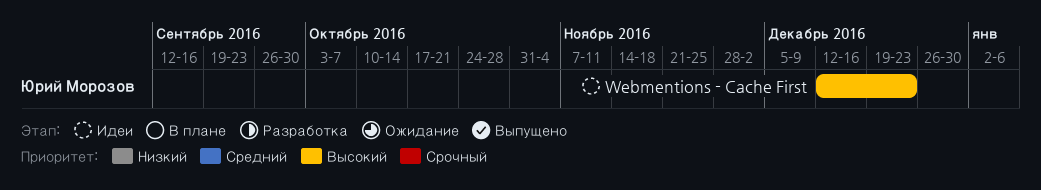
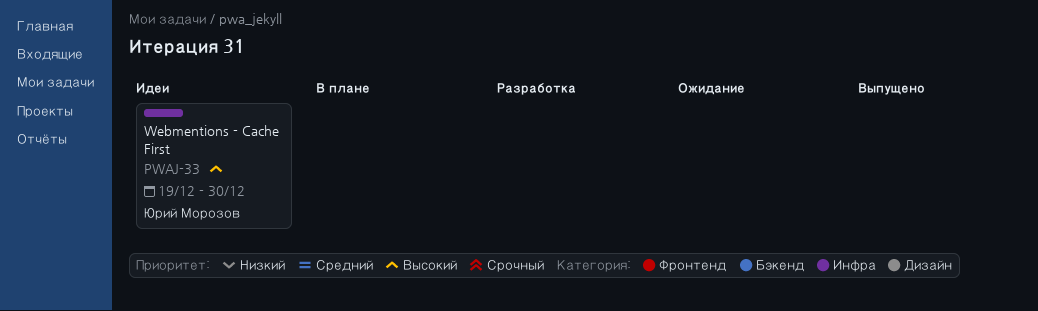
Webmentions - Cache First, start: Dec 12 -> Dec 19
Webmentions - Cache First, due: Dec 23 -> Dec 30

